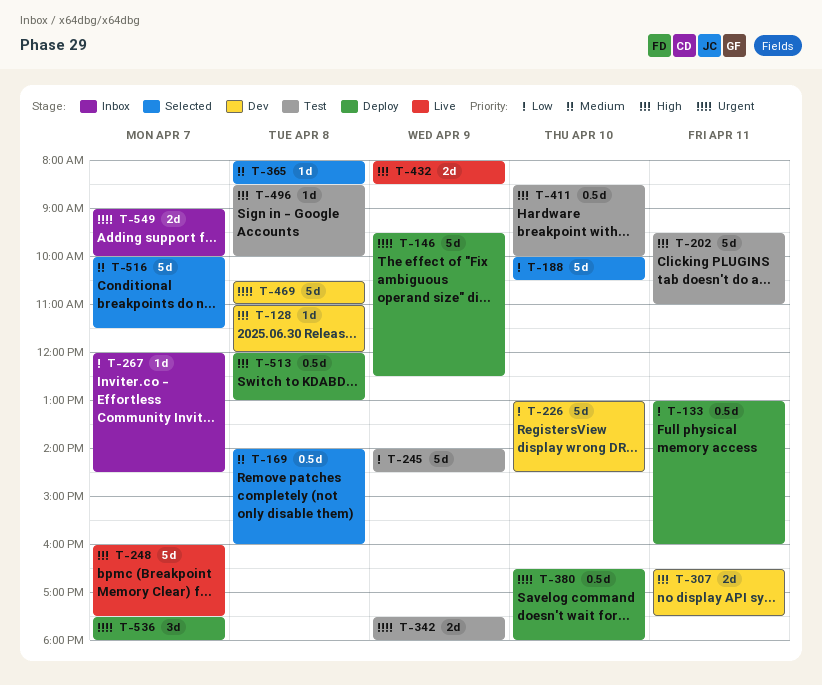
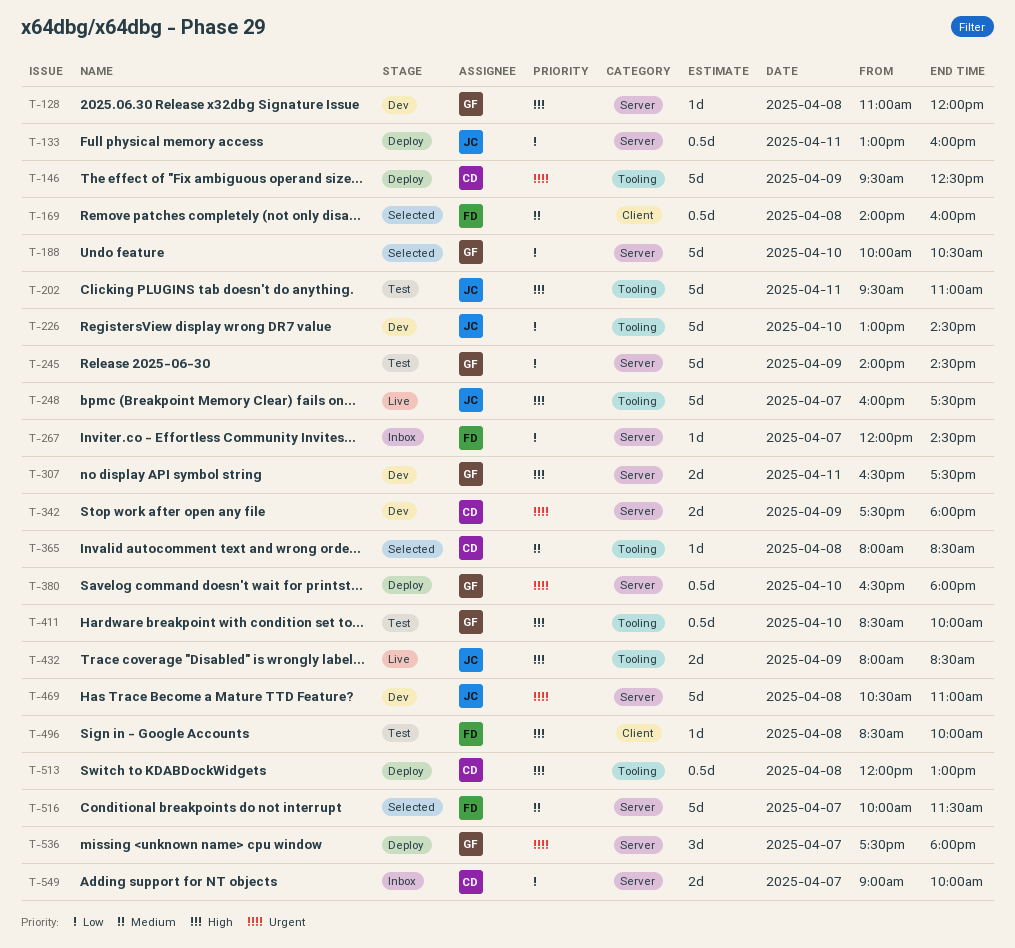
T-342, status: Test -> Dev
T-549, priority: Urgent -> Low

